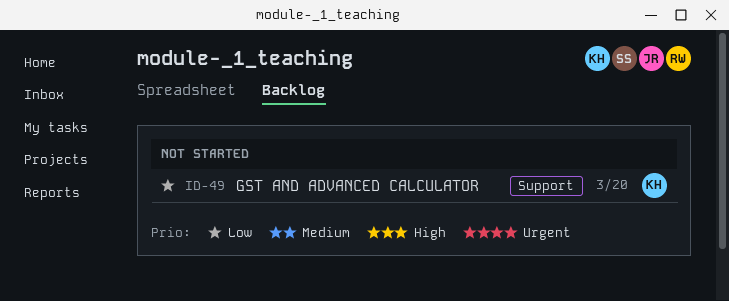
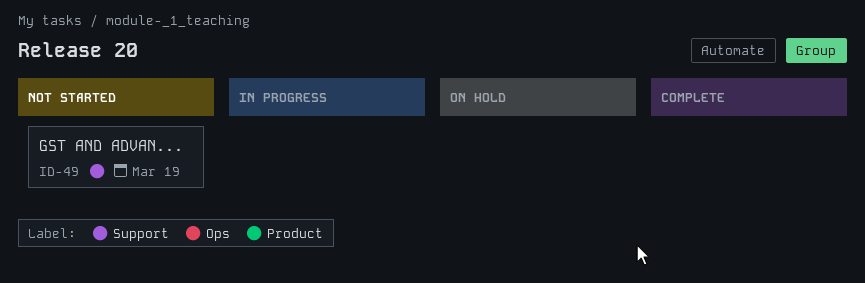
ID-49, due: Mar 20 -> Mar 19

